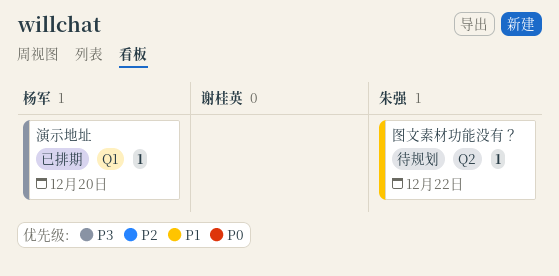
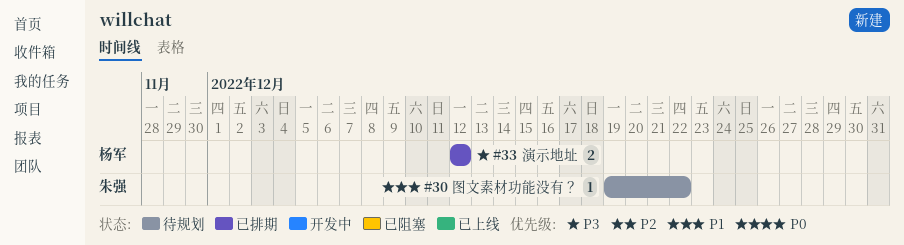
演示地址, estimate: 1 -> 2
演示地址, due: Dec 20 -> Dec 12

